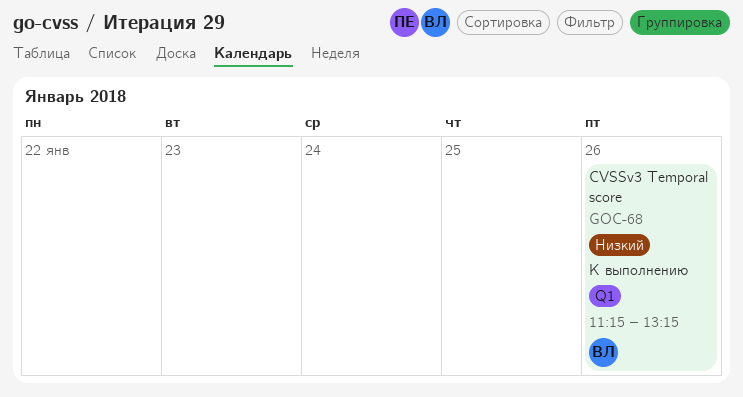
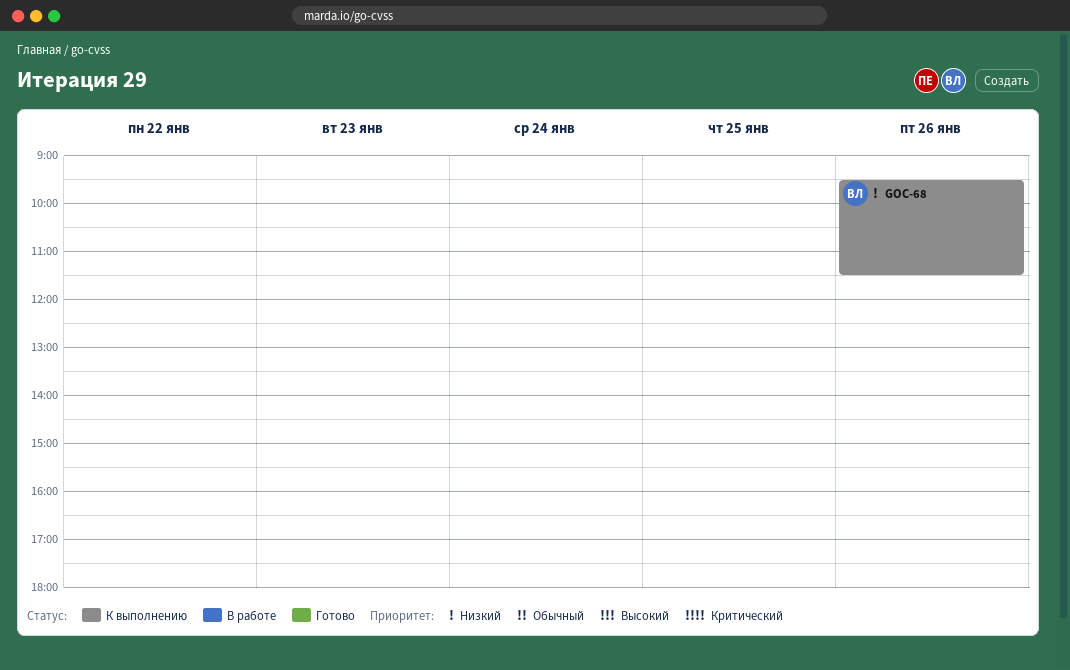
GOC-68, begins: 11:15 -> 09:30
GOC-68, ends: 13:15 -> 11:30

